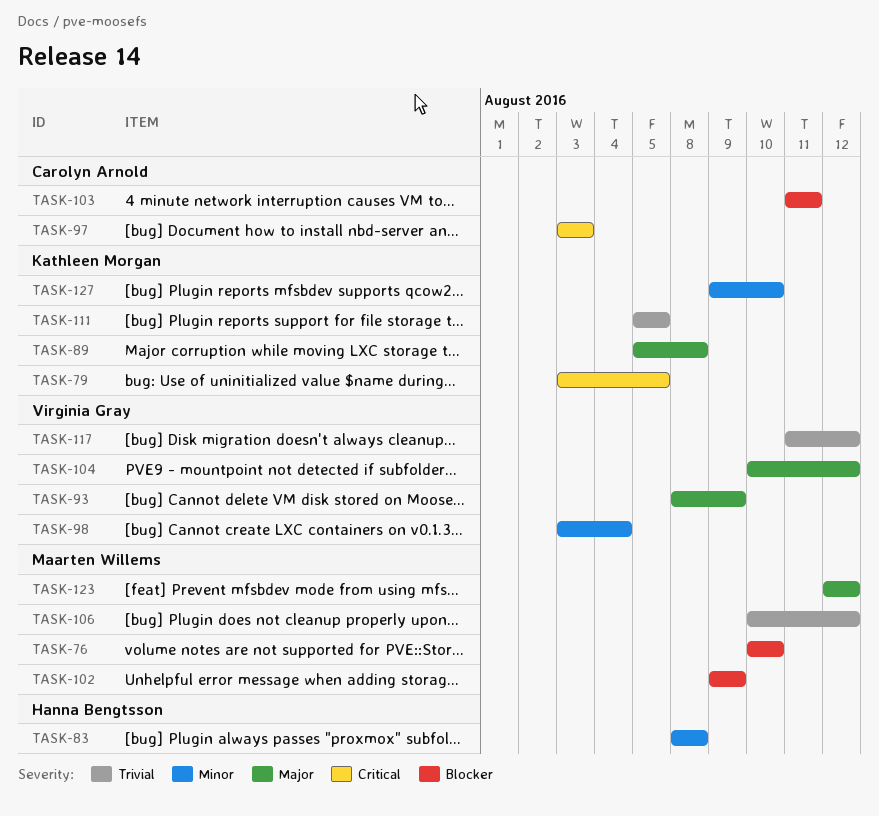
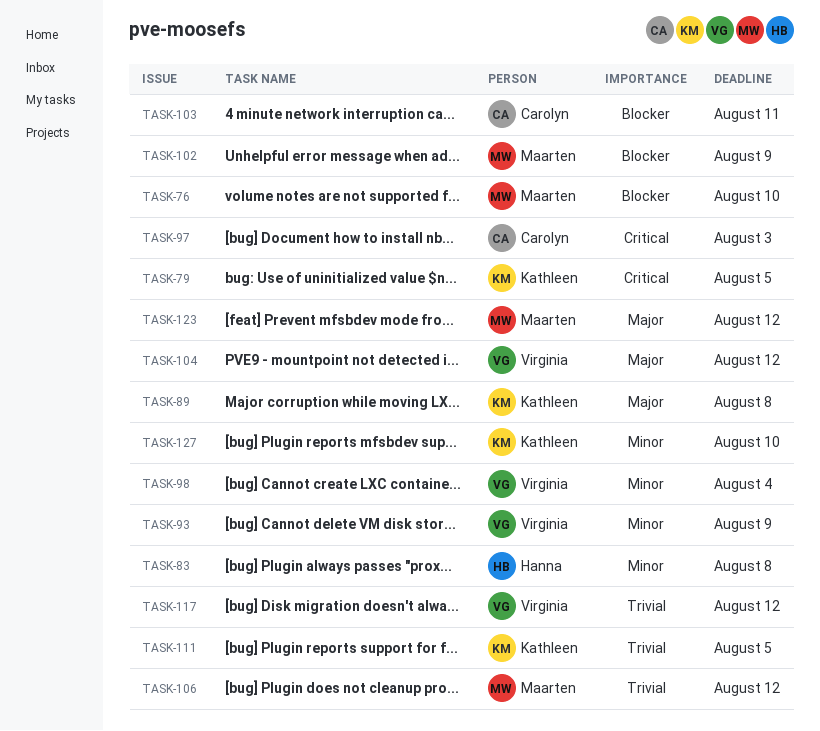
TASK-93, priority: Major -> Minor

